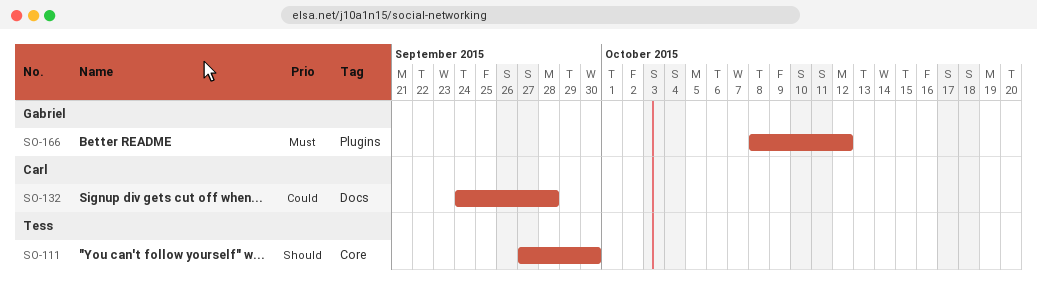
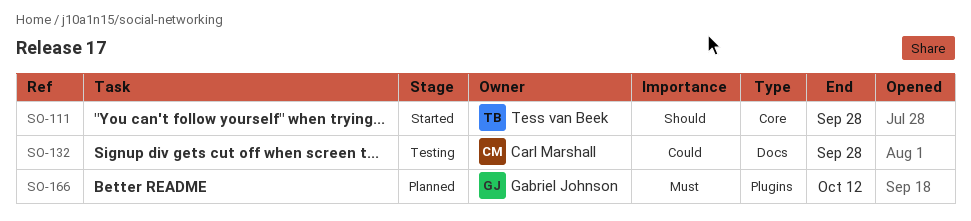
SO-111, due: Sep 30 -> Sep 28

